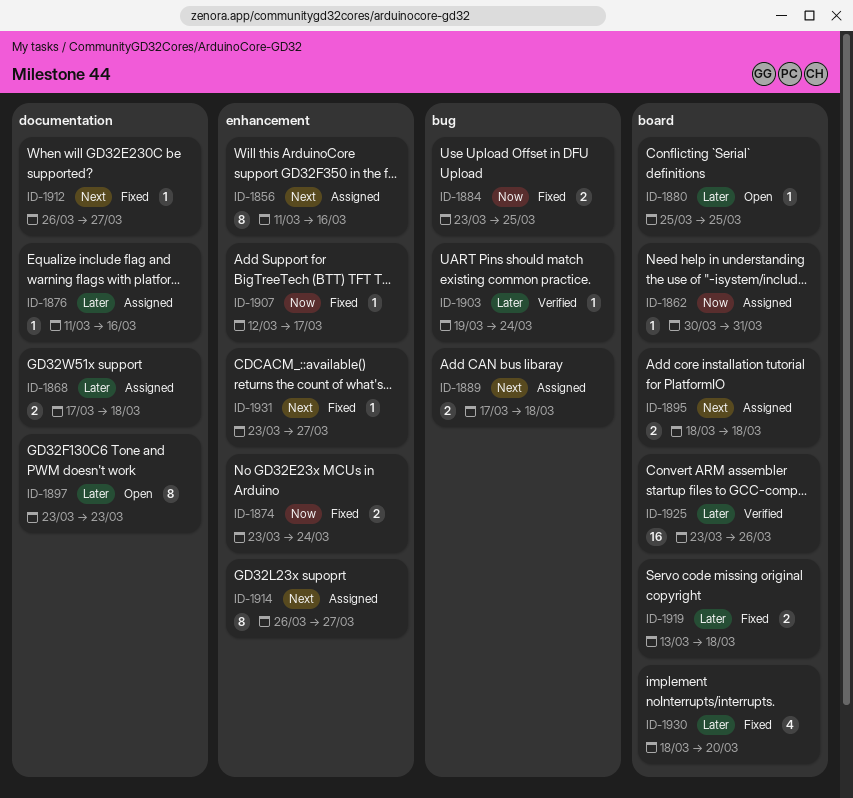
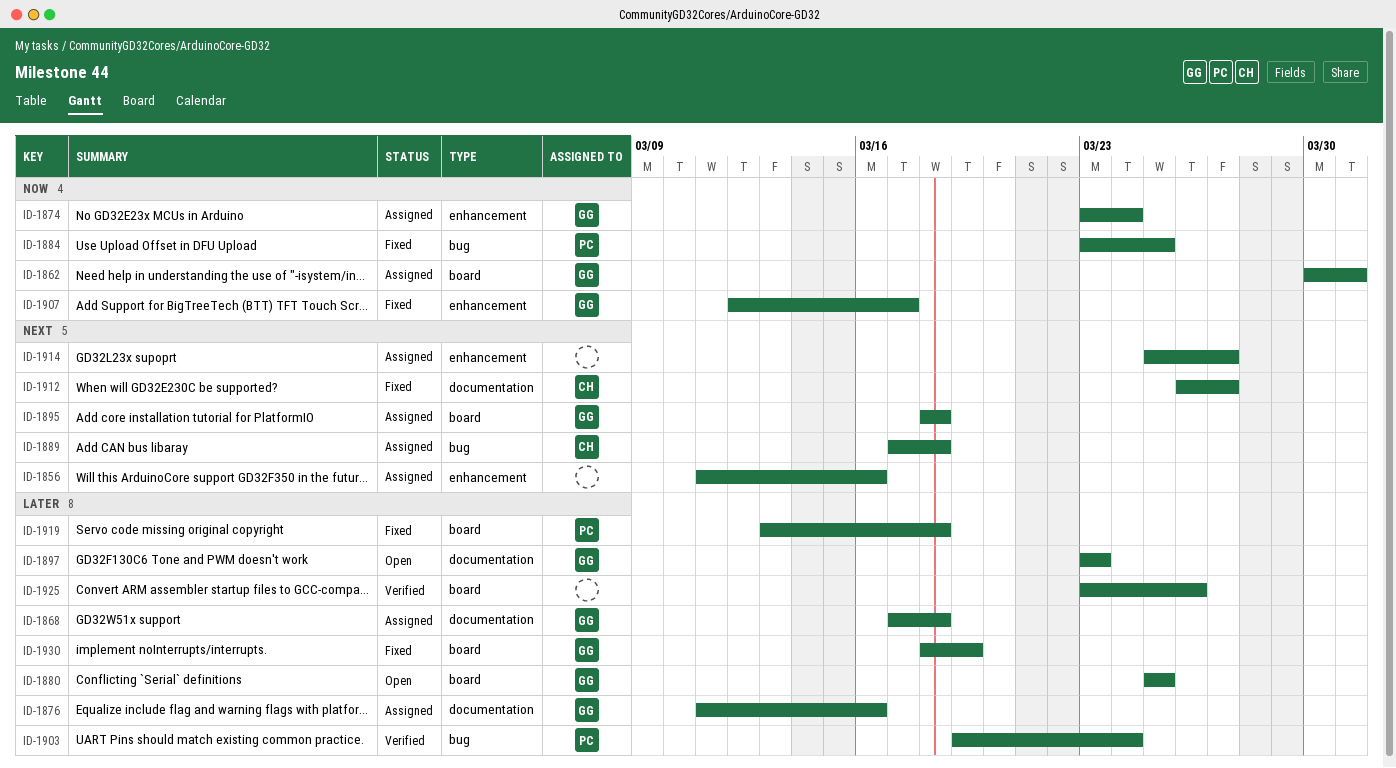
ID-1874, status: Fixed -> Assigned
ID-1914, start: Mar 26 -> Mar 25
ID-1930, due: Mar 20 -> Mar 19
ID-1931: present -> none

